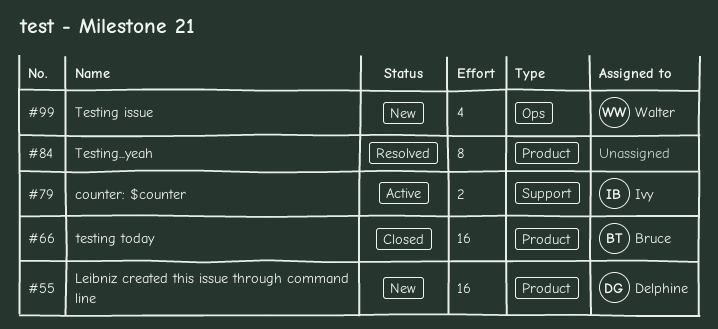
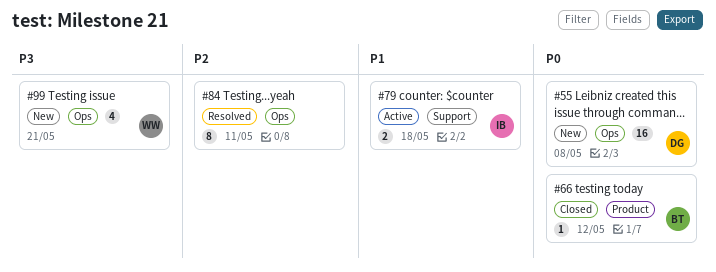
#55, label: Product -> Ops
#66, estimate: 16 -> 1
#84, label: Product -> Ops

